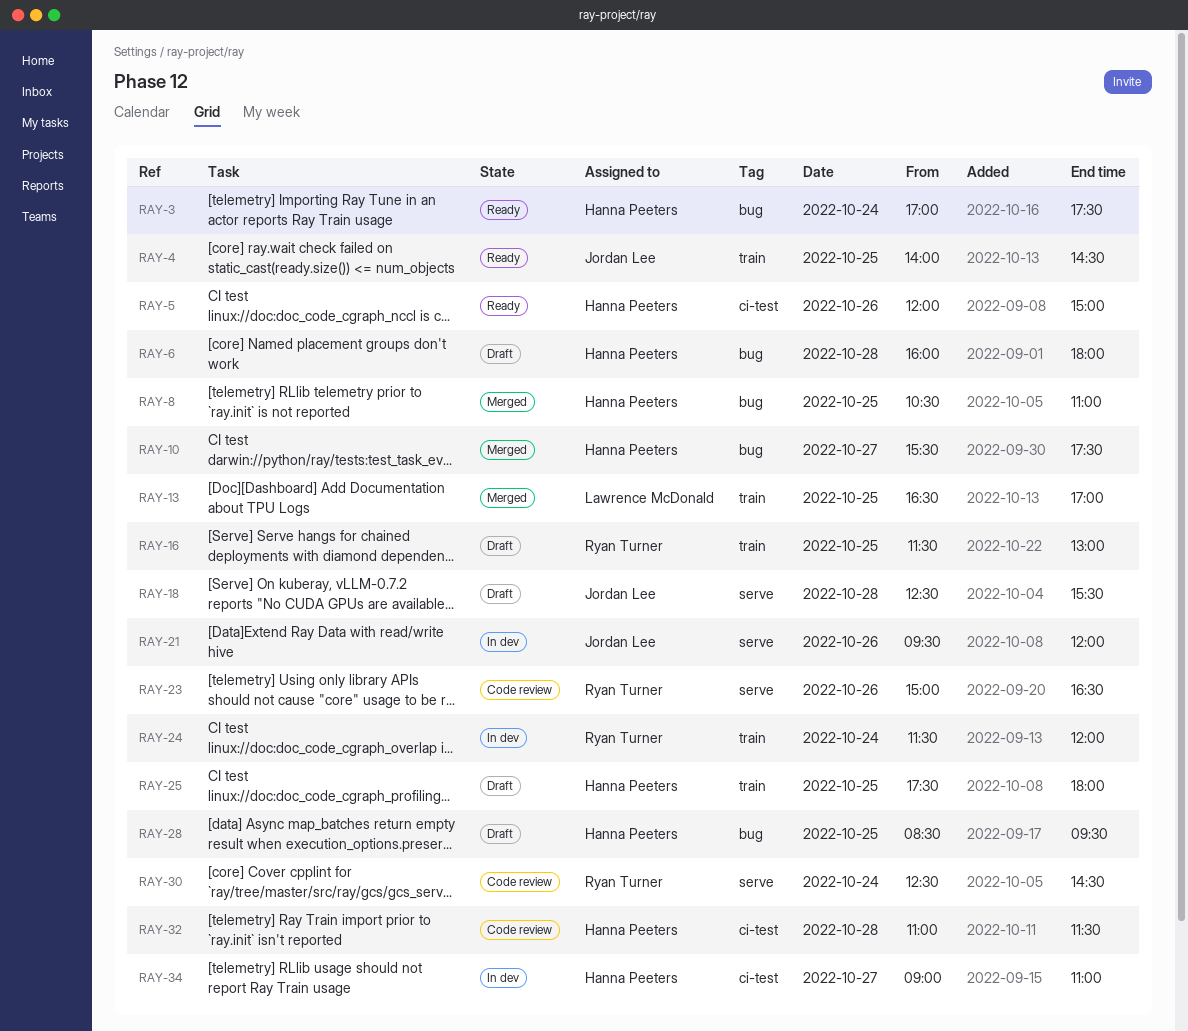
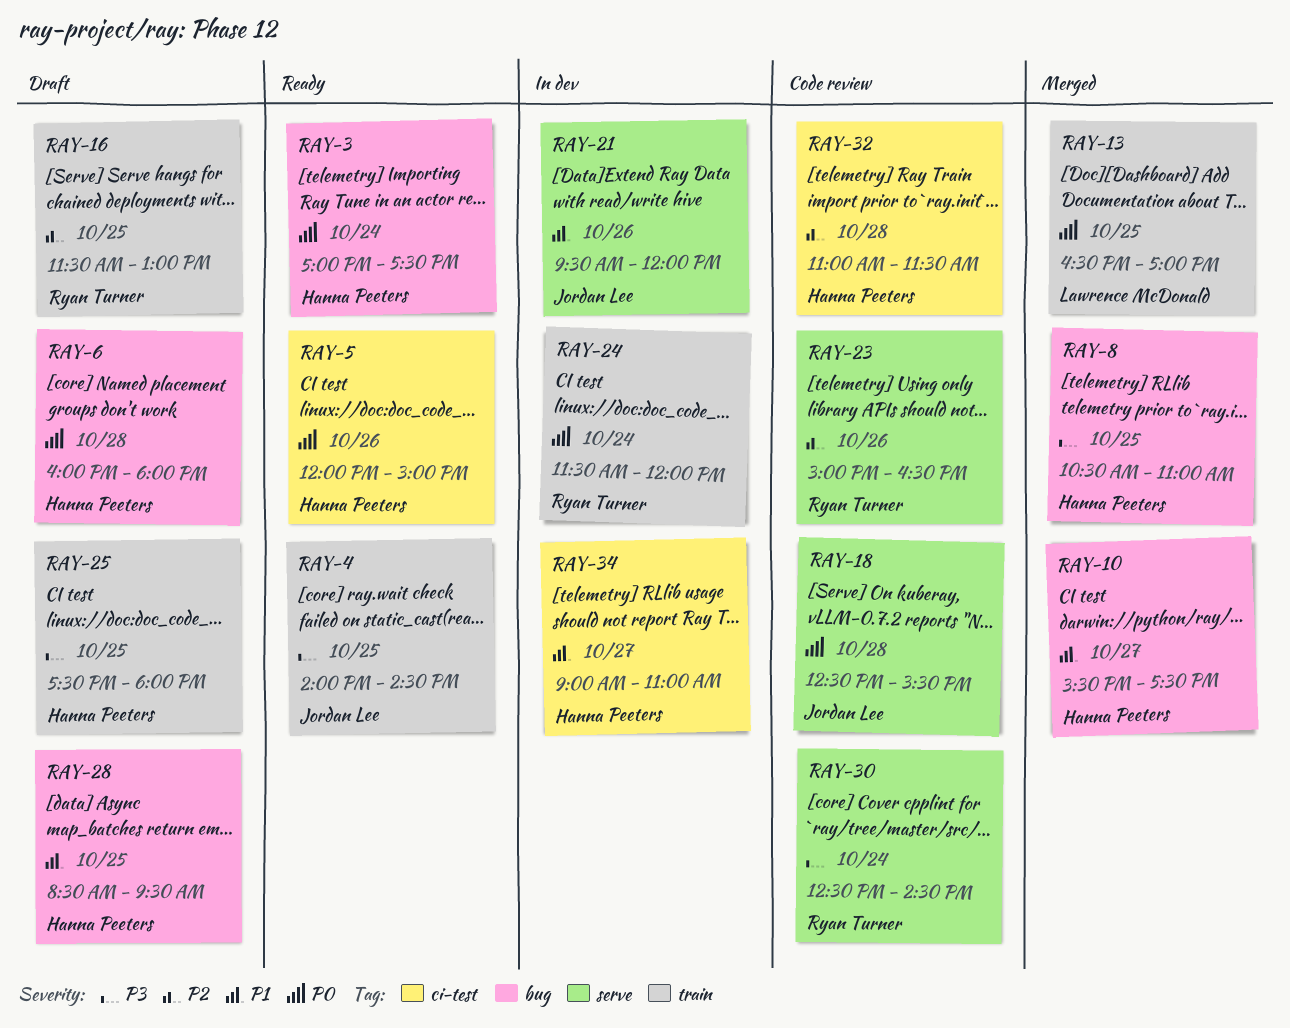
RAY-18, status: Draft -> Code review

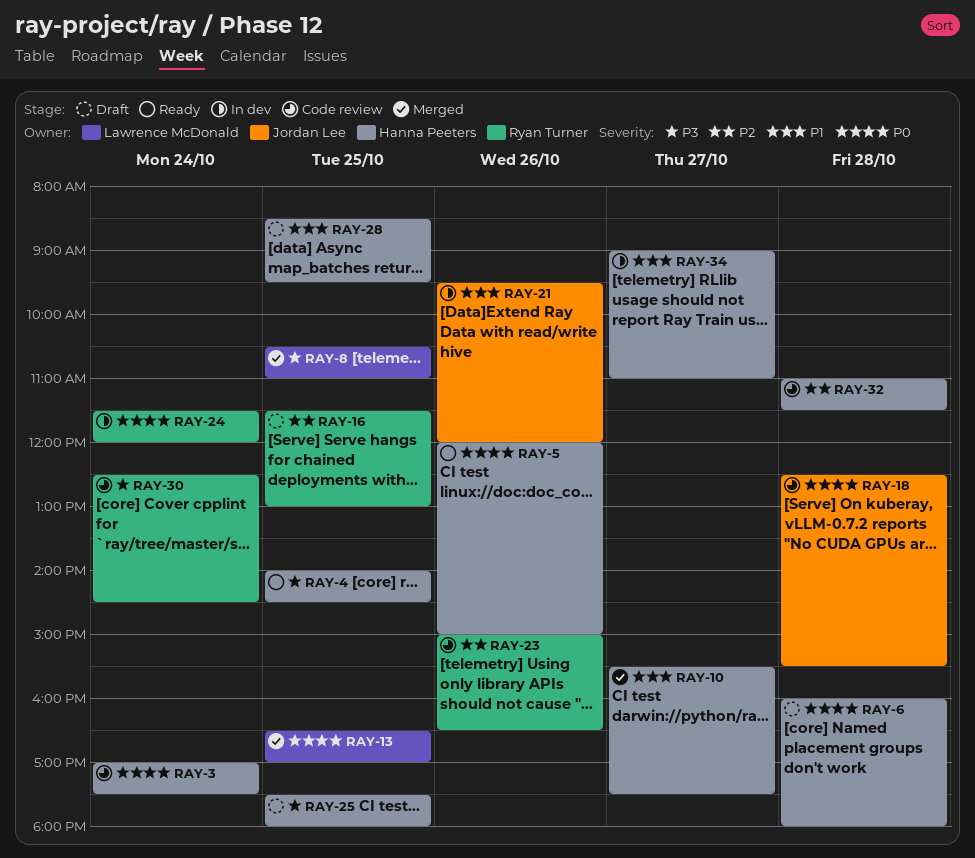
RAY-3, status: Ready -> Code review
RAY-4, owner: Jordan Lee -> Hanna Peeters
RAY-8, owner: Hanna Peeters -> Lawrence McDonald

